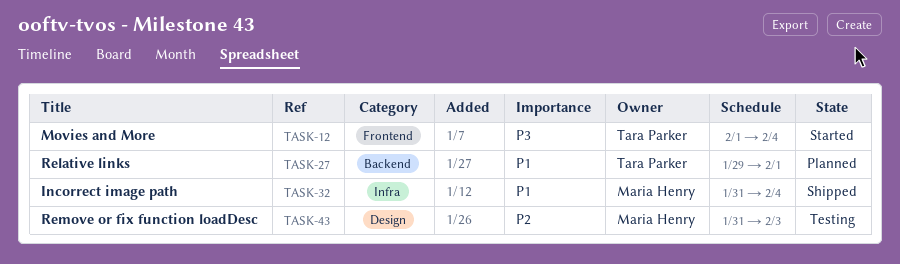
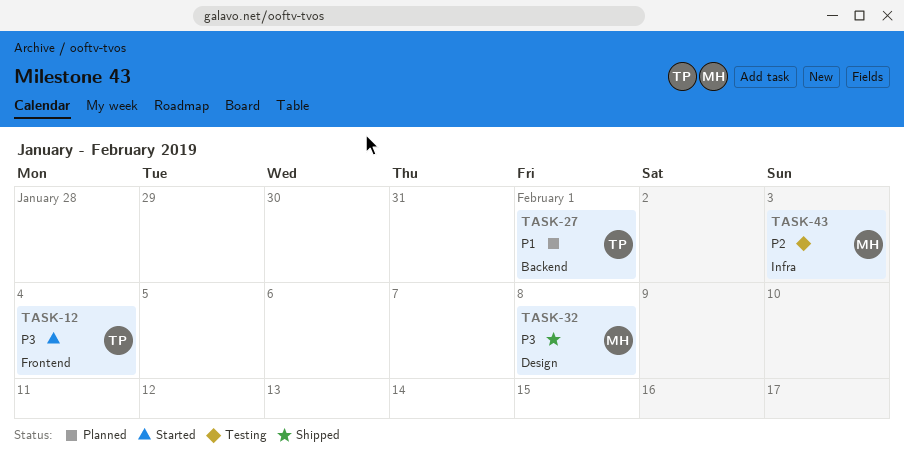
TASK-32, priority: P1 -> P3
TASK-32, label: Infra -> Design
TASK-32, due: Feb 4 -> Feb 8
TASK-43, label: Design -> Infra

